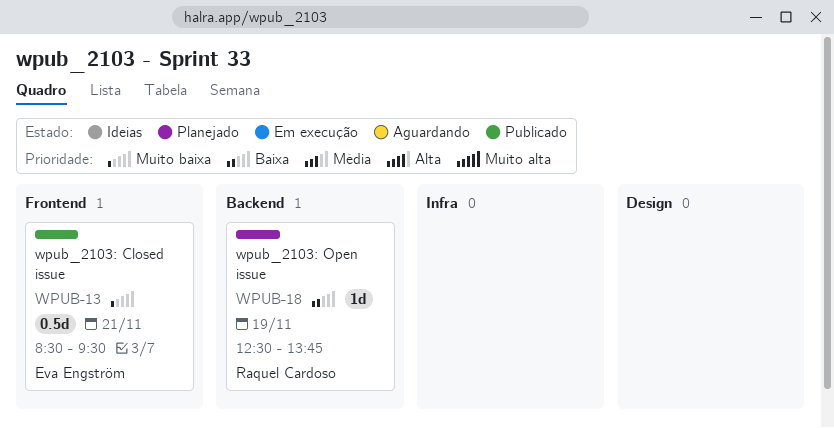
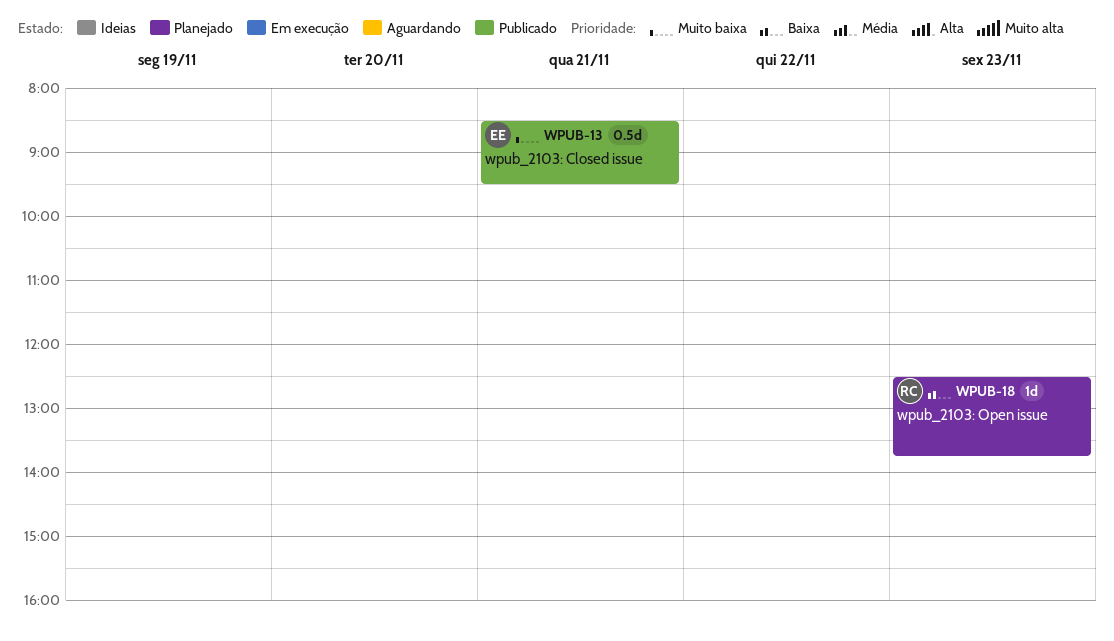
WPUB-18, day: Nov 19 -> Nov 23

